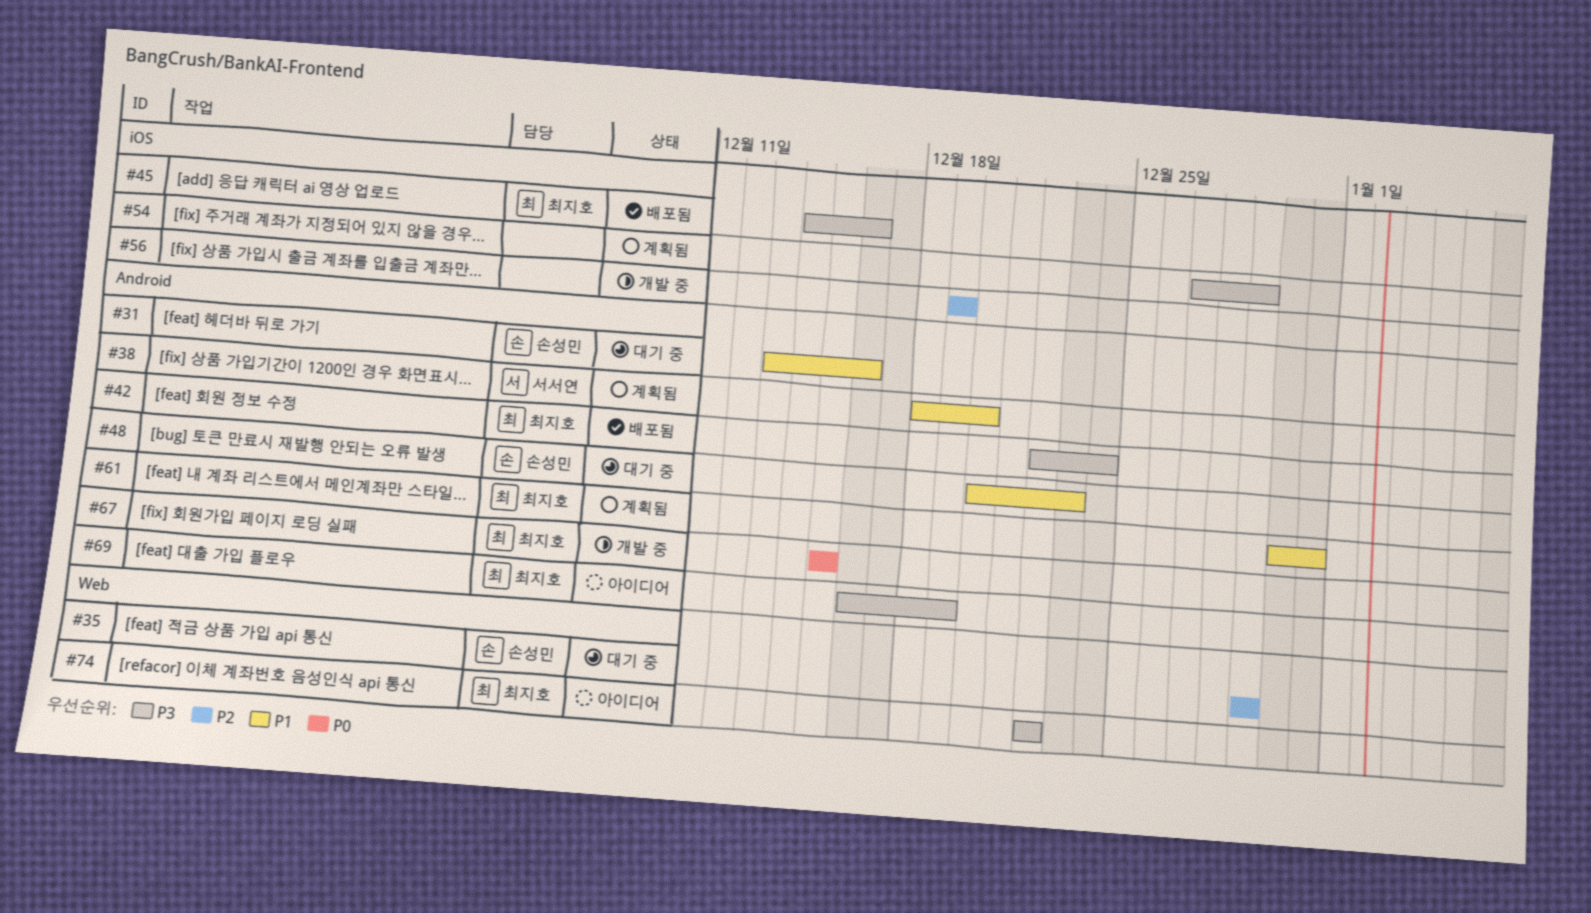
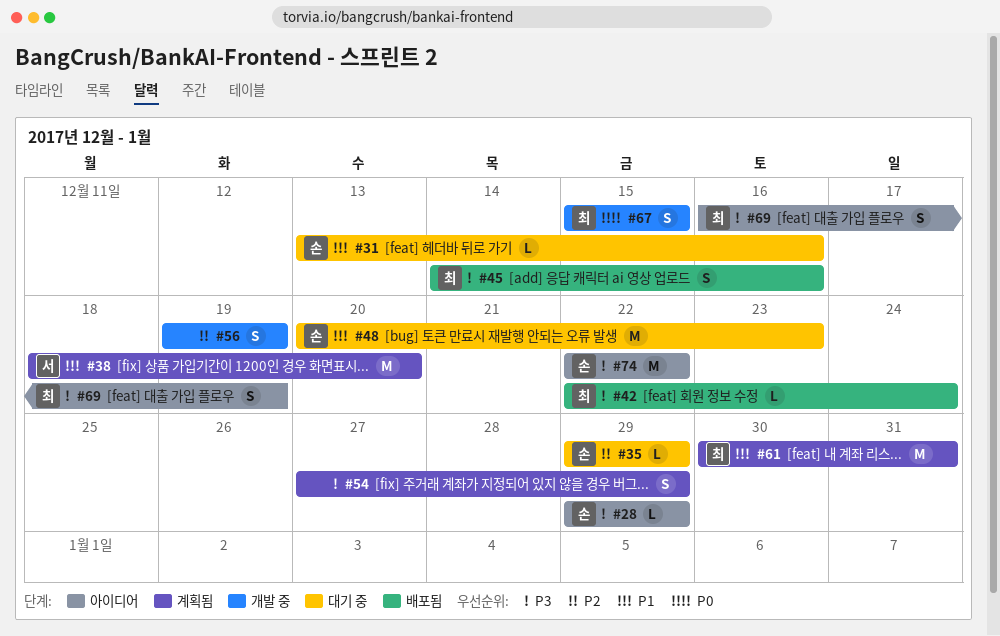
#28: none -> present
#74, owner: 최지호 -> 손성민

